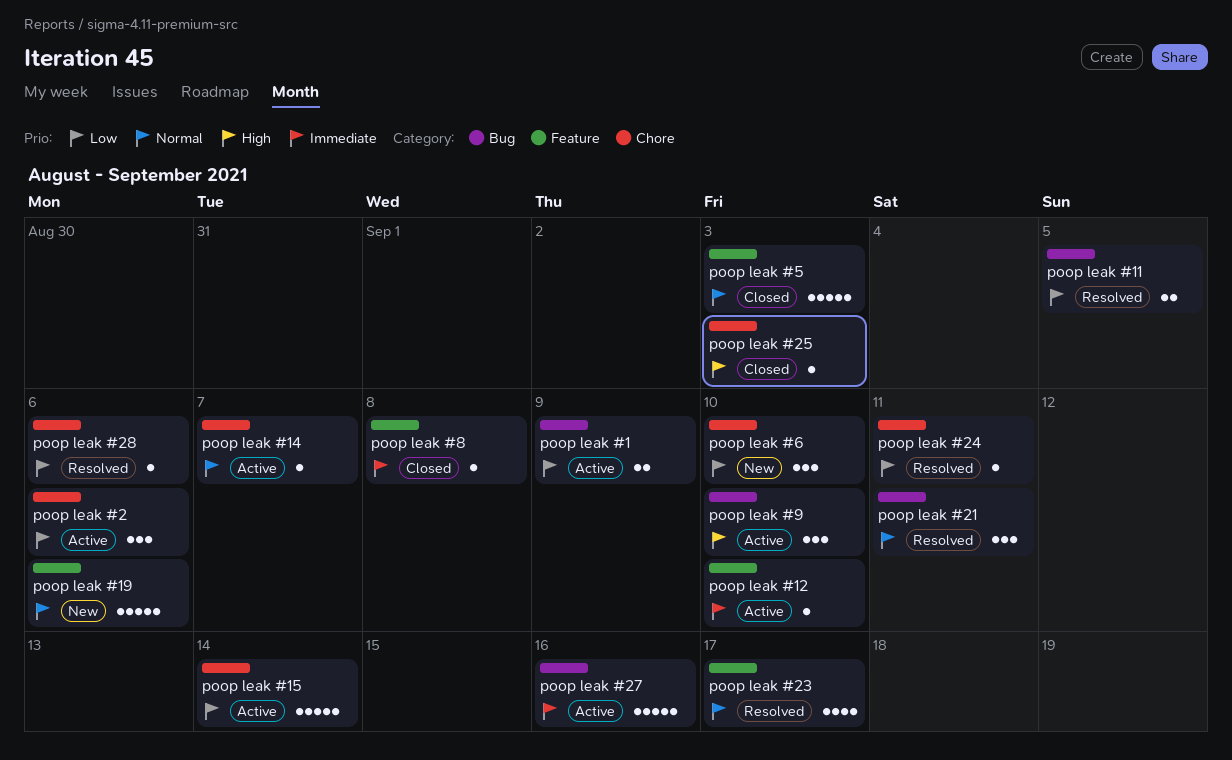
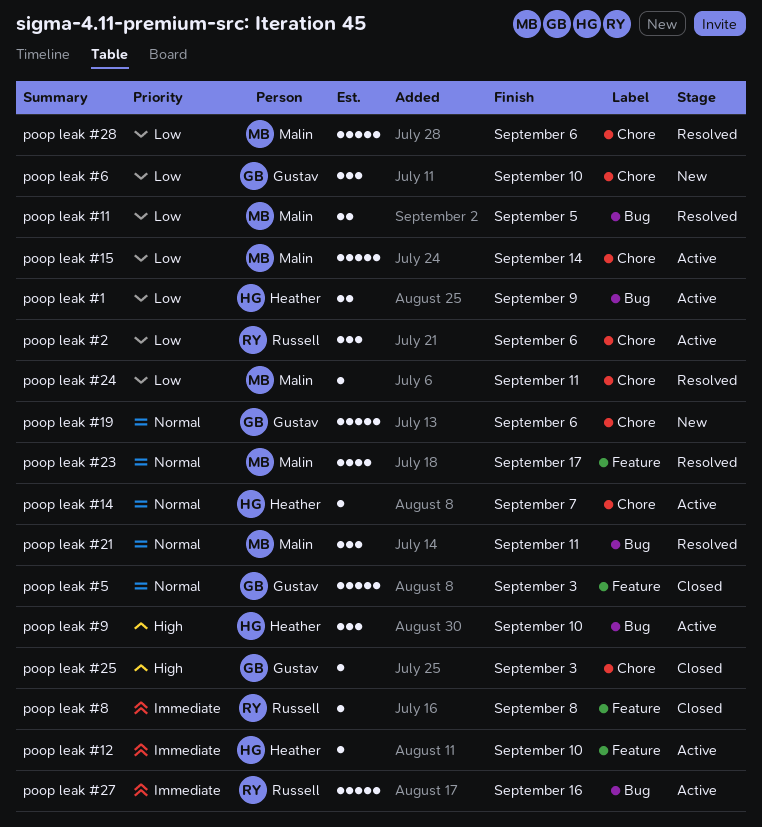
poop leak #19, label: Feature -> Chore
poop leak #28, estimate: 1 -> 5

